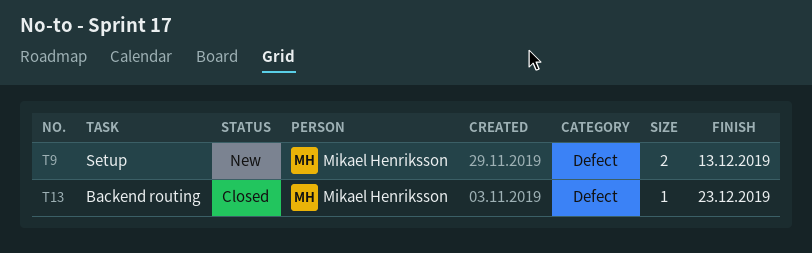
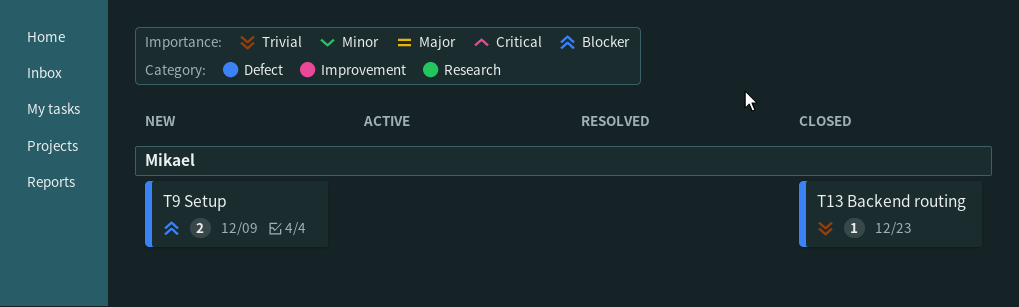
T9, due: Dec 13 -> Dec 9

